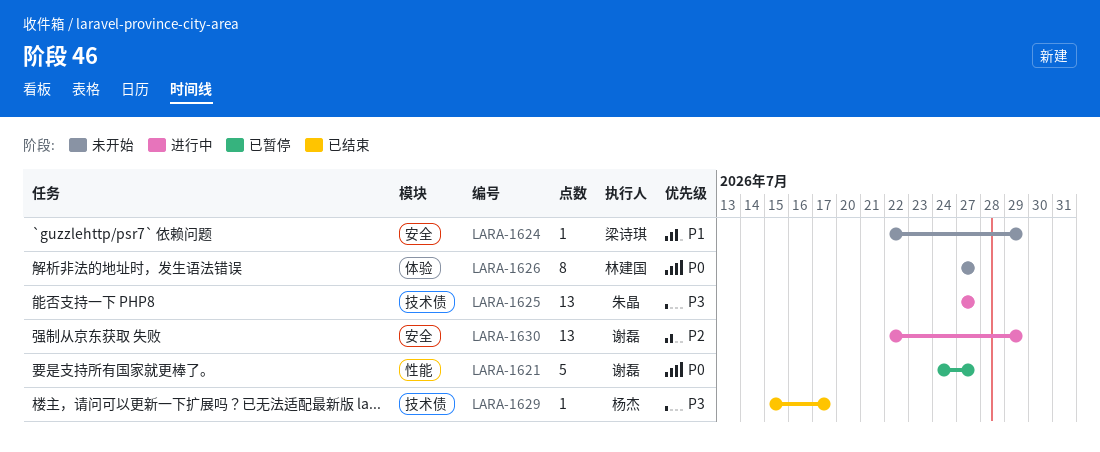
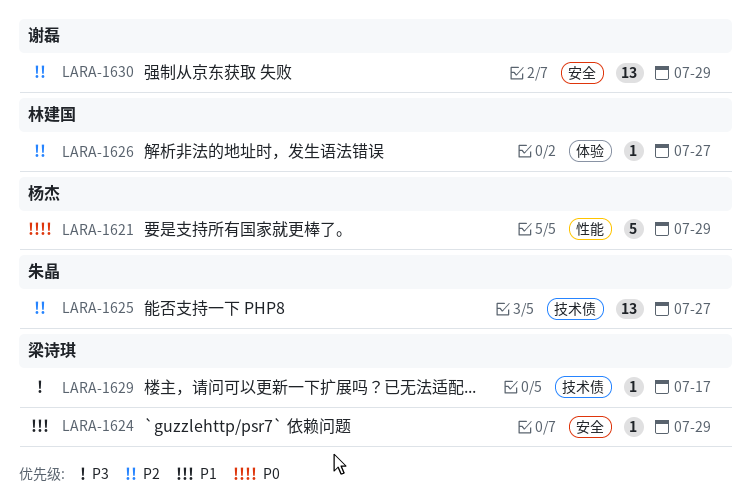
LARA-1621, owner: 谢磊 -> 杨杰
LARA-1621, due: Jul 27 -> Jul 29
LARA-1625, priority: P3 -> P2
LARA-1626, priority: P0 -> P2
LARA-1626, estimate: 8 -> 1
LARA-1629, owner: 杨杰 -> 梁诗琪

